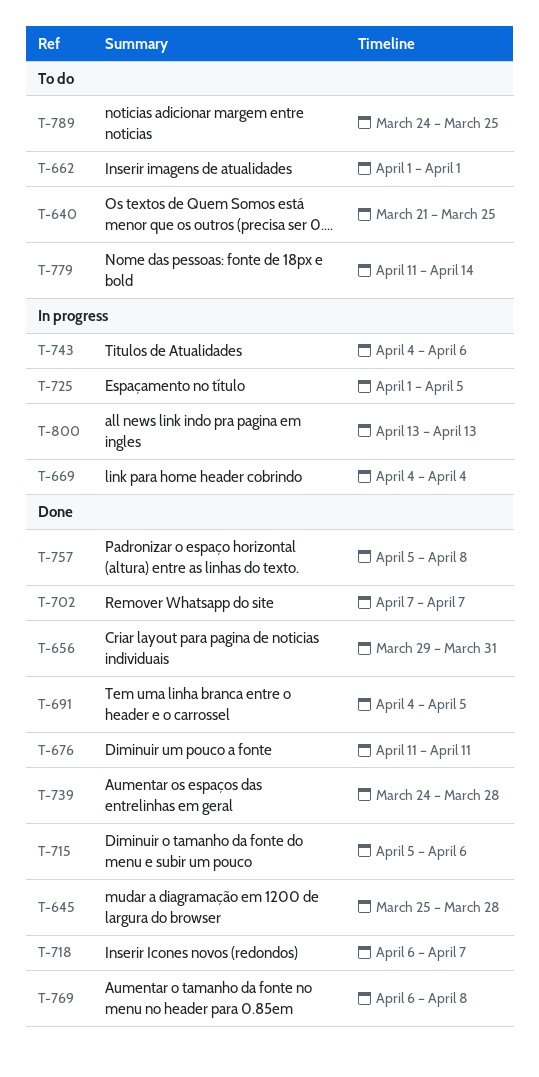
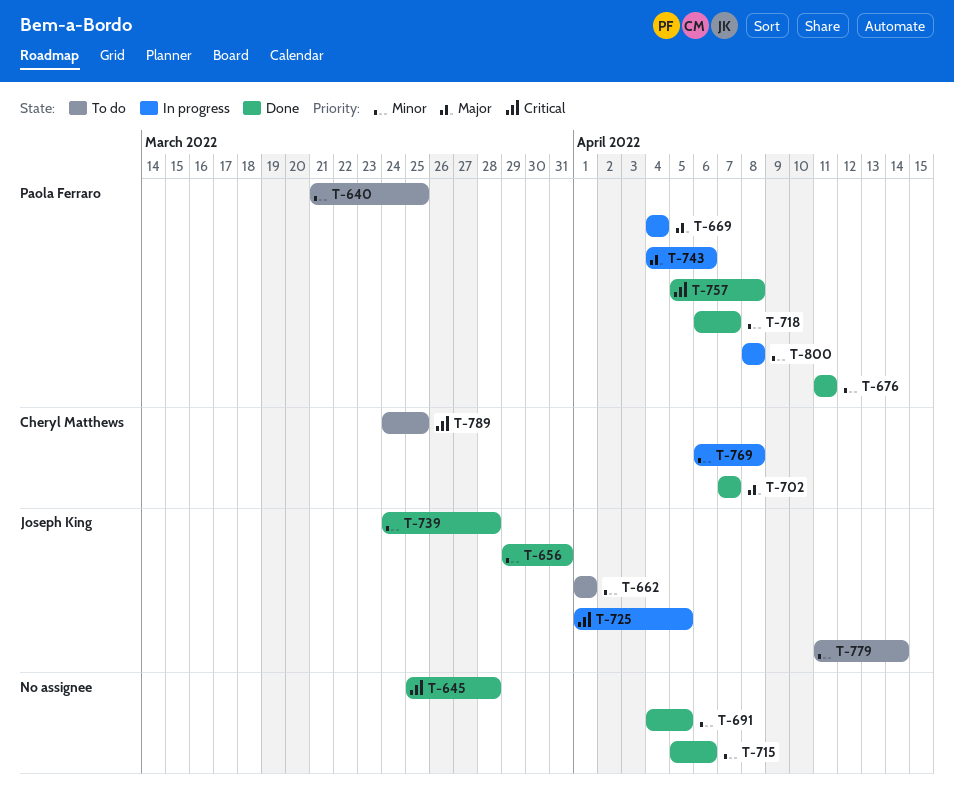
T-769, status: Done -> In progress
T-800, start: Apr 13 -> Apr 8
T-800, due: Apr 13 -> Apr 8

